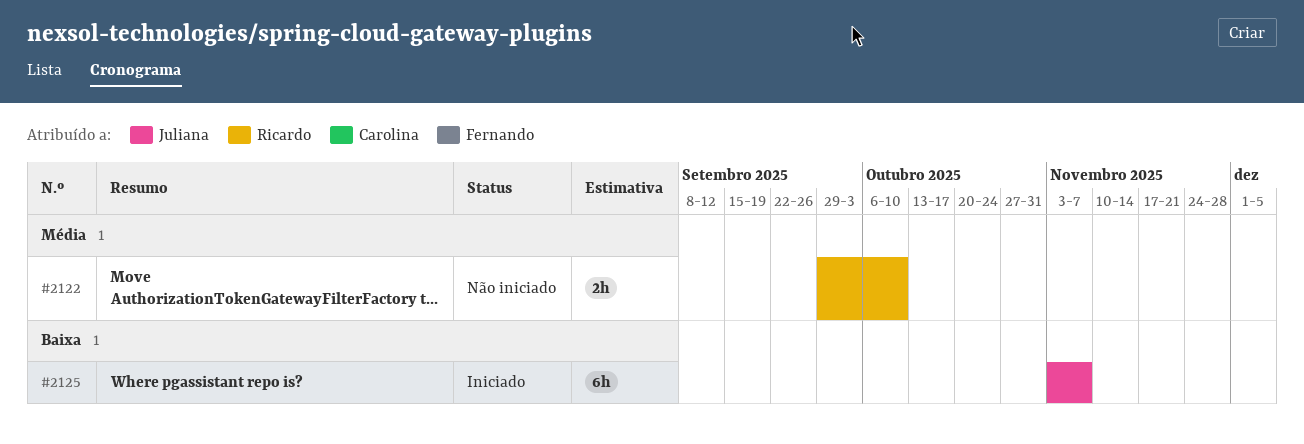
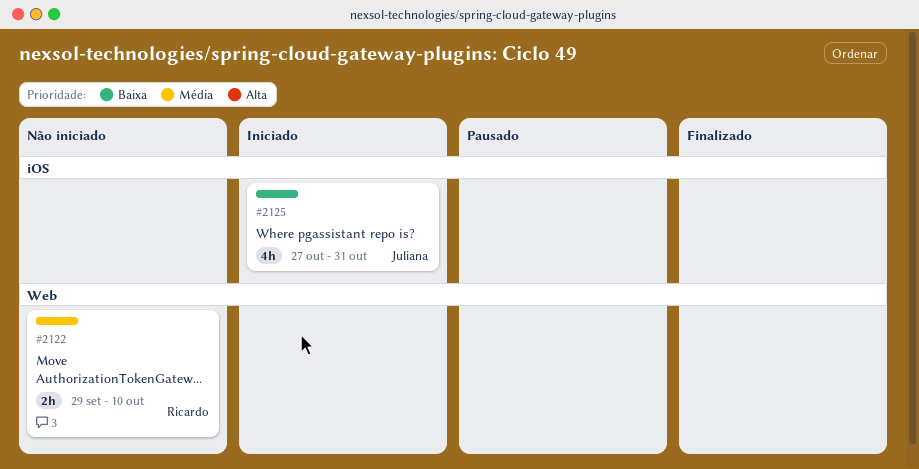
#2125, estimate: 6h -> 4h
#2125, start: Nov 3 -> Oct 27
#2125, due: Nov 7 -> Oct 31

